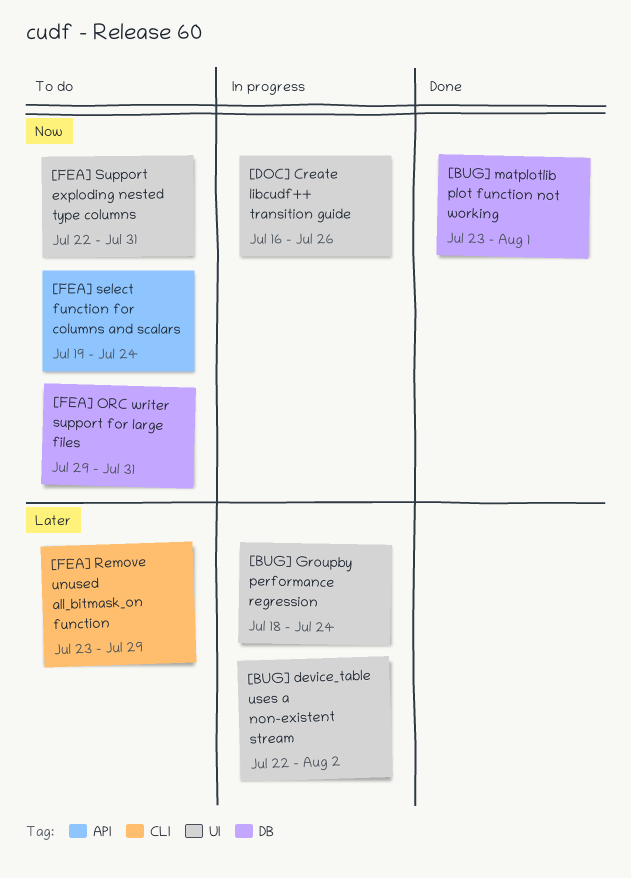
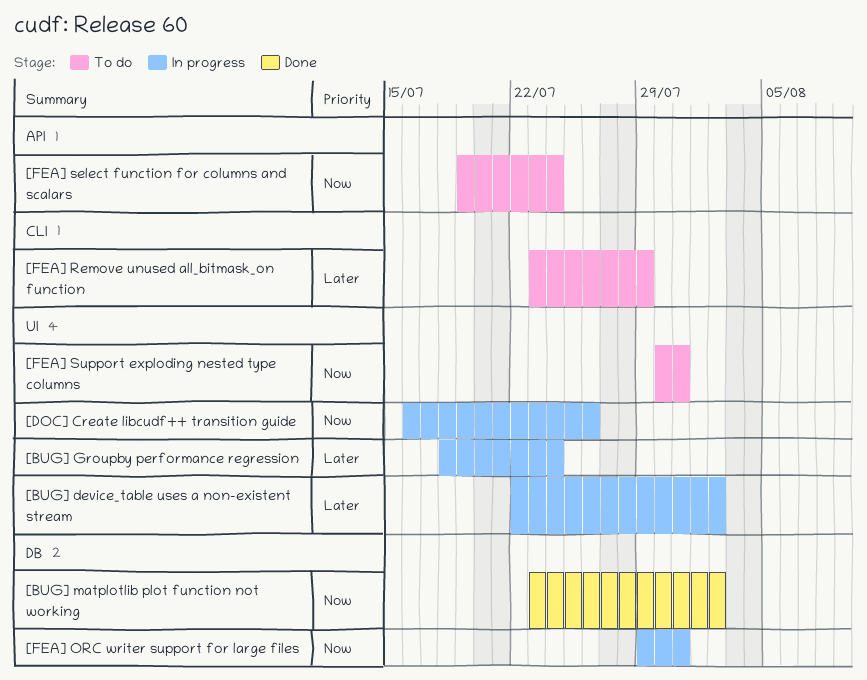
[BUG] matplotlib plot function not working, due: Aug 1 -> Aug 2
[FEA] ORC writer support for large files, status: To do -> In progress
[FEA] Support exploding nested type columns, start: Jul 22 -> Jul 30

